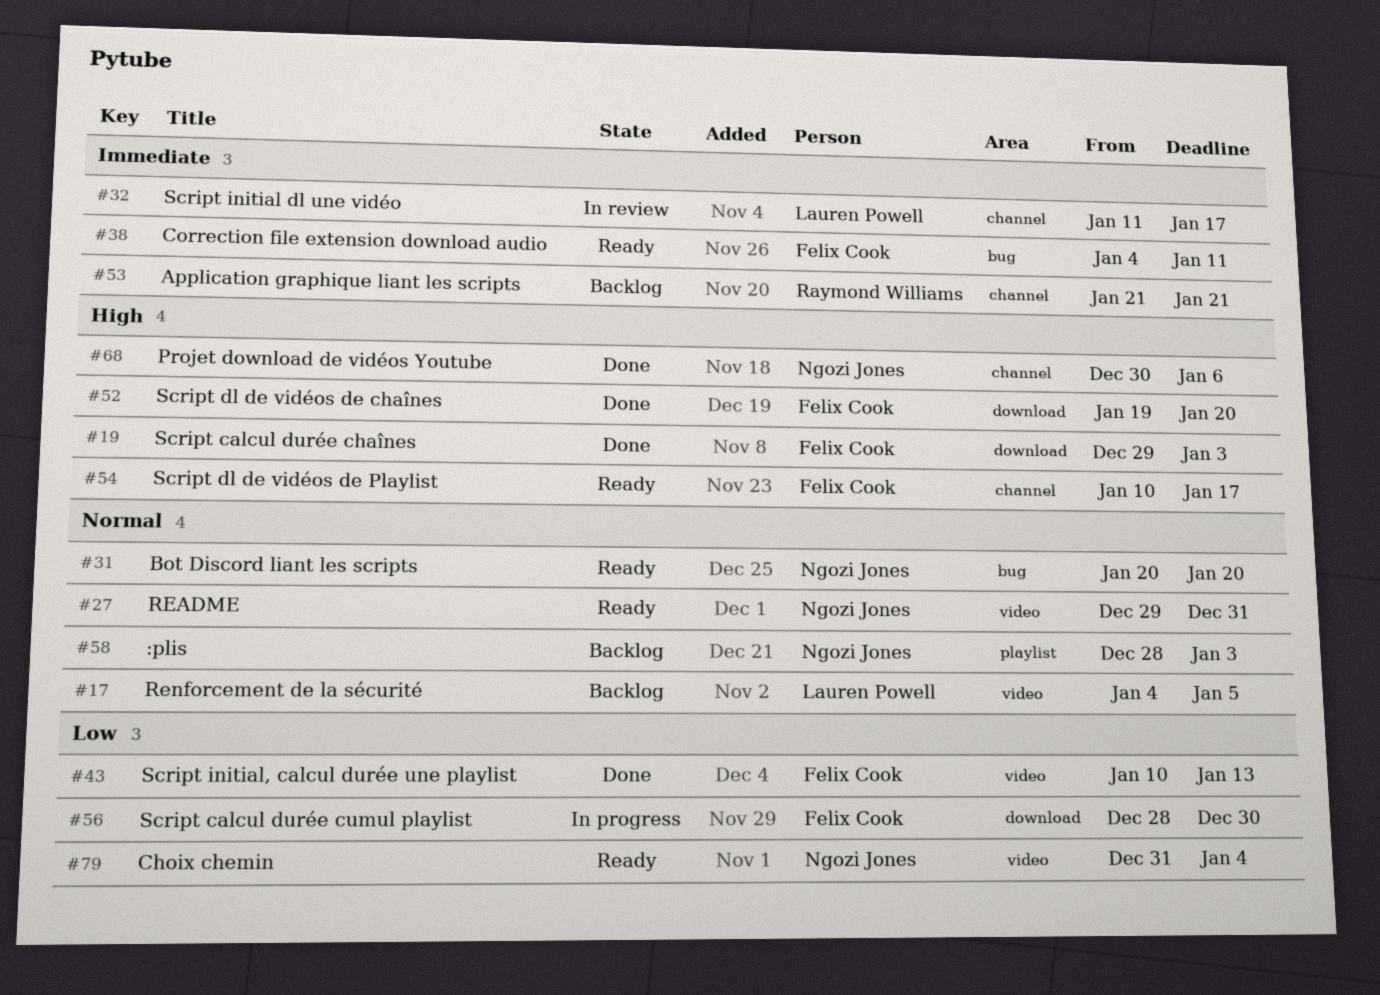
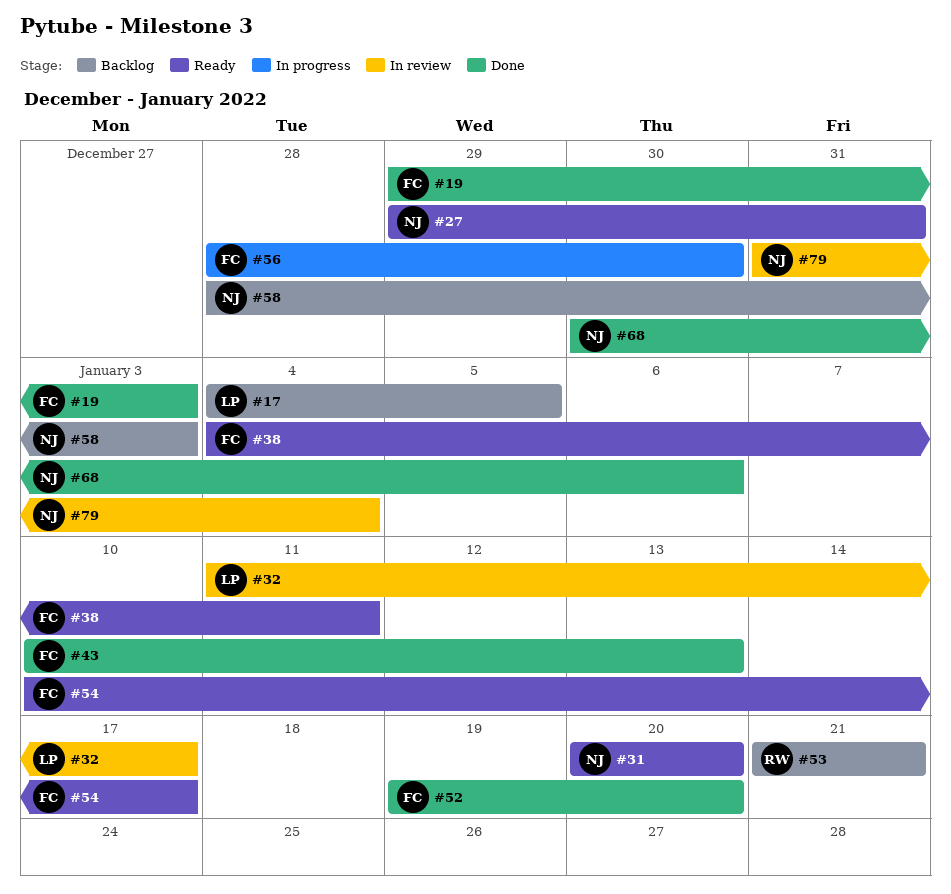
#79, status: Ready -> In review

